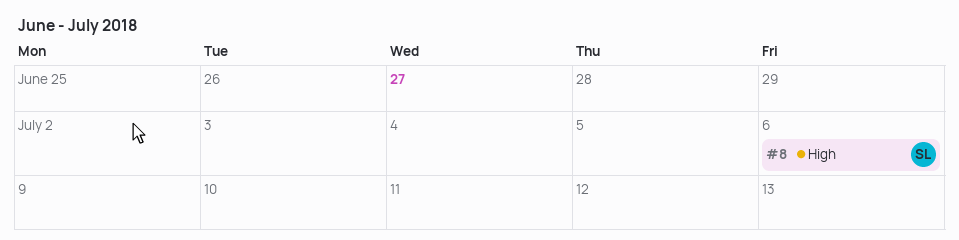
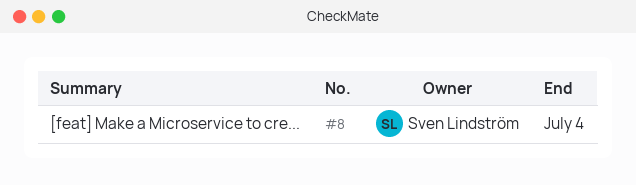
#8, due: Jul 6 -> Jul 4

